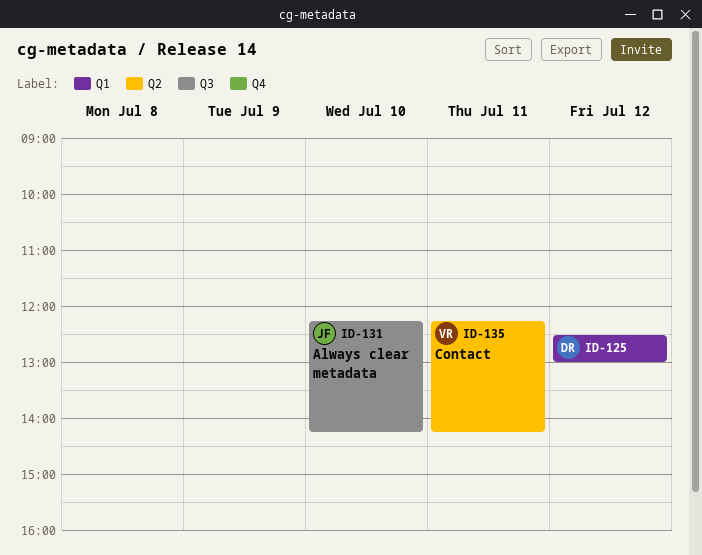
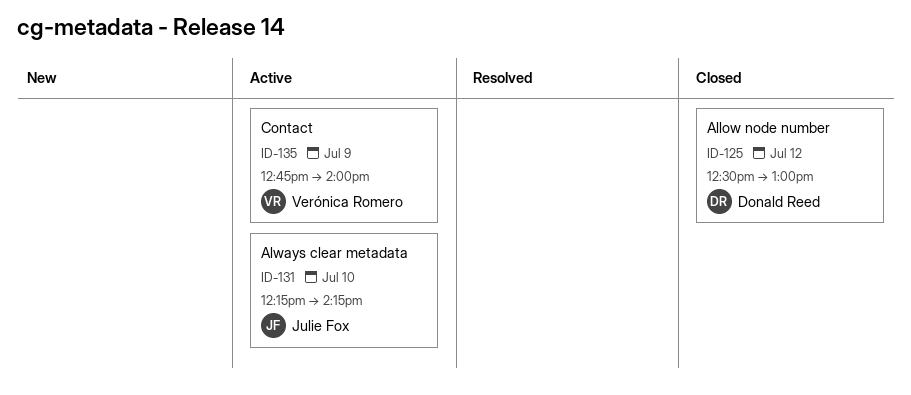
ID-135, day: Jul 11 -> Jul 9
ID-135, begins: 12:15 -> 12:45
ID-135, ends: 14:15 -> 14:00

